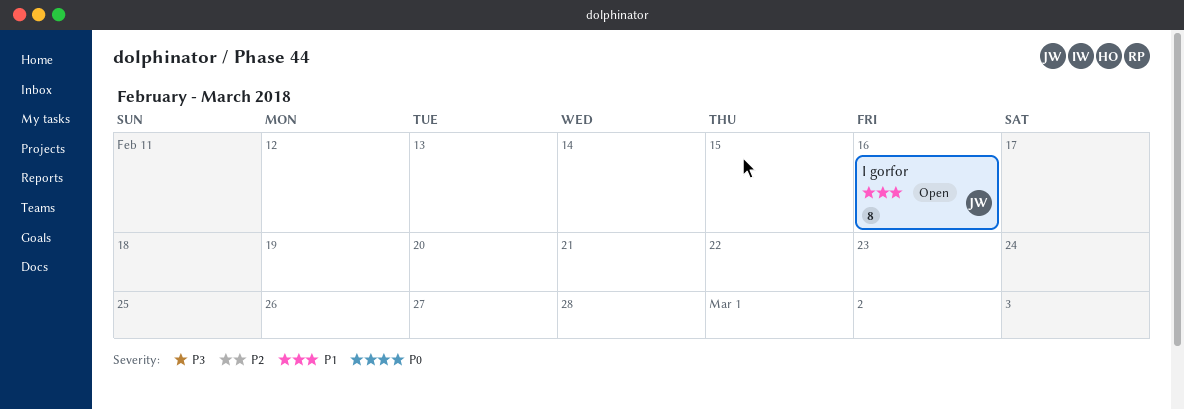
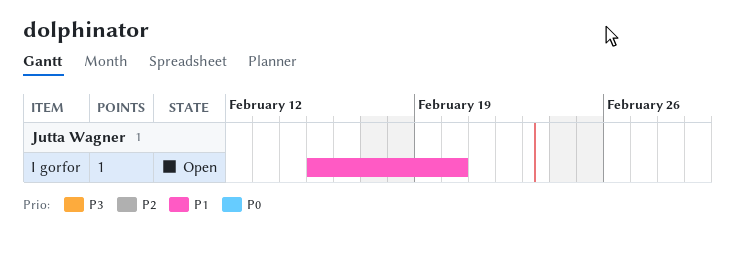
I gorfor, estimate: 8 -> 1
I gorfor, due: Feb 16 -> Feb 20

